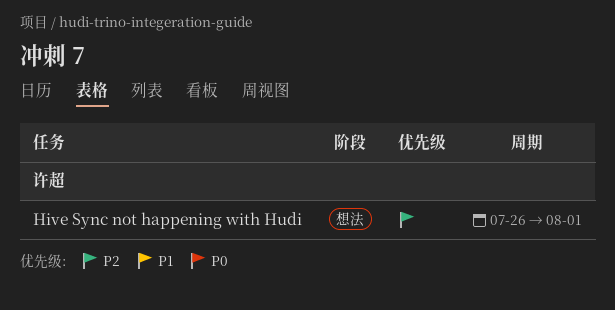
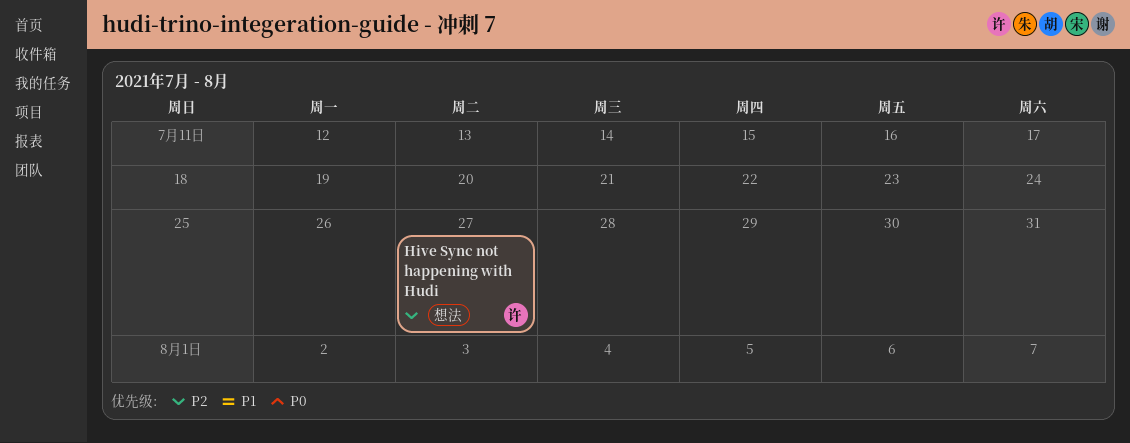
Hive Sync not happening with Hudi, due: Aug 1 -> Jul 27

